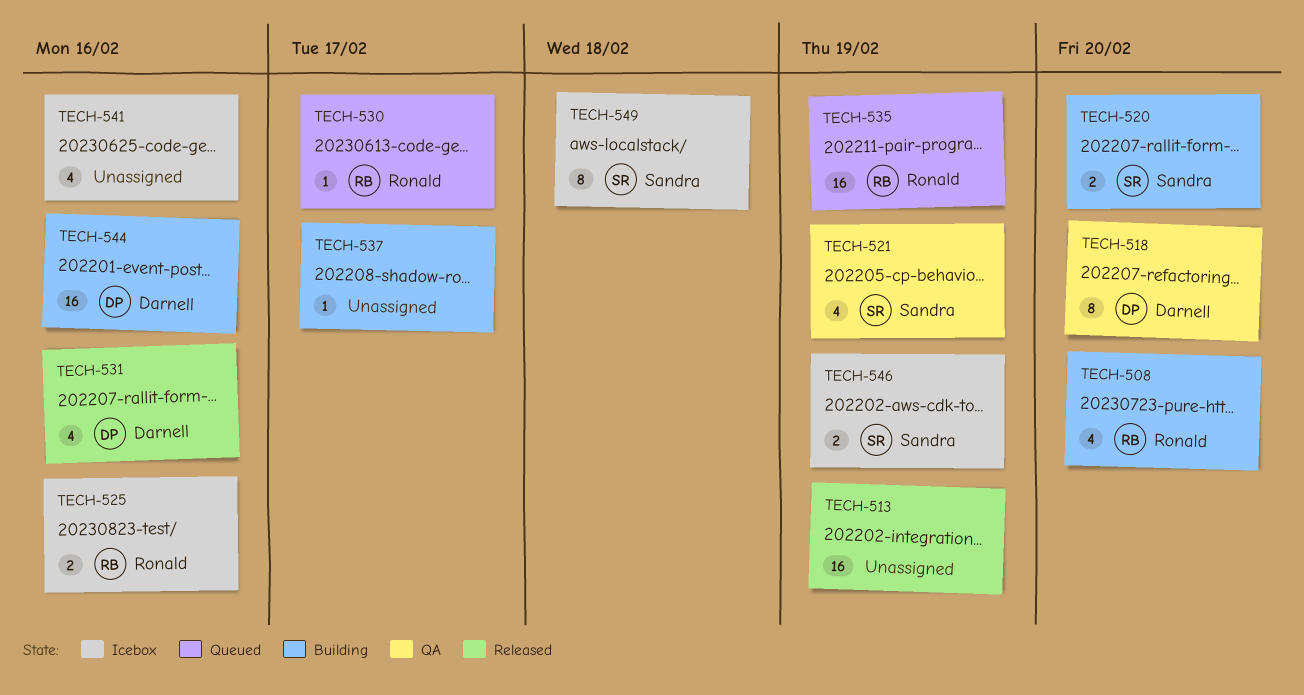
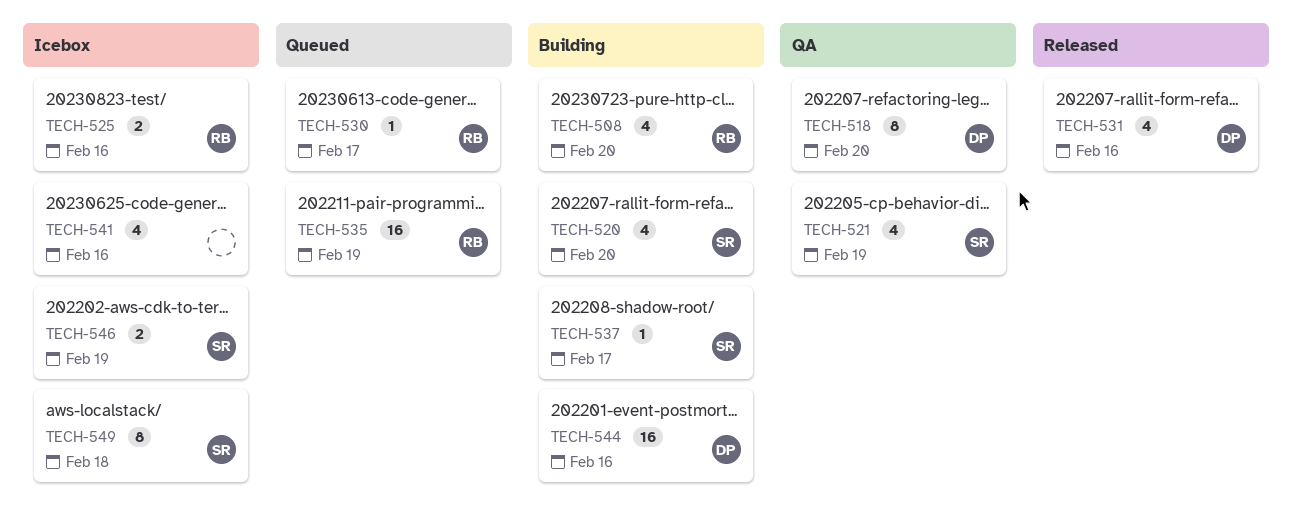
TECH-513: present -> none
TECH-520, estimate: 2 -> 4
TECH-537, owner: none -> Sandra

